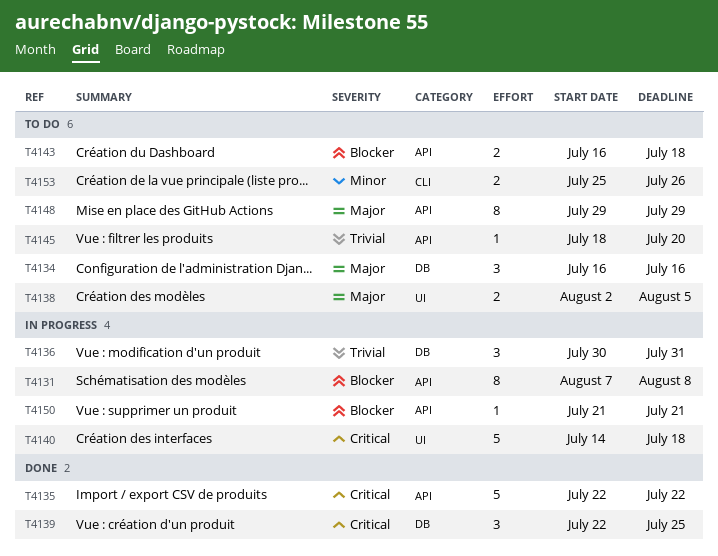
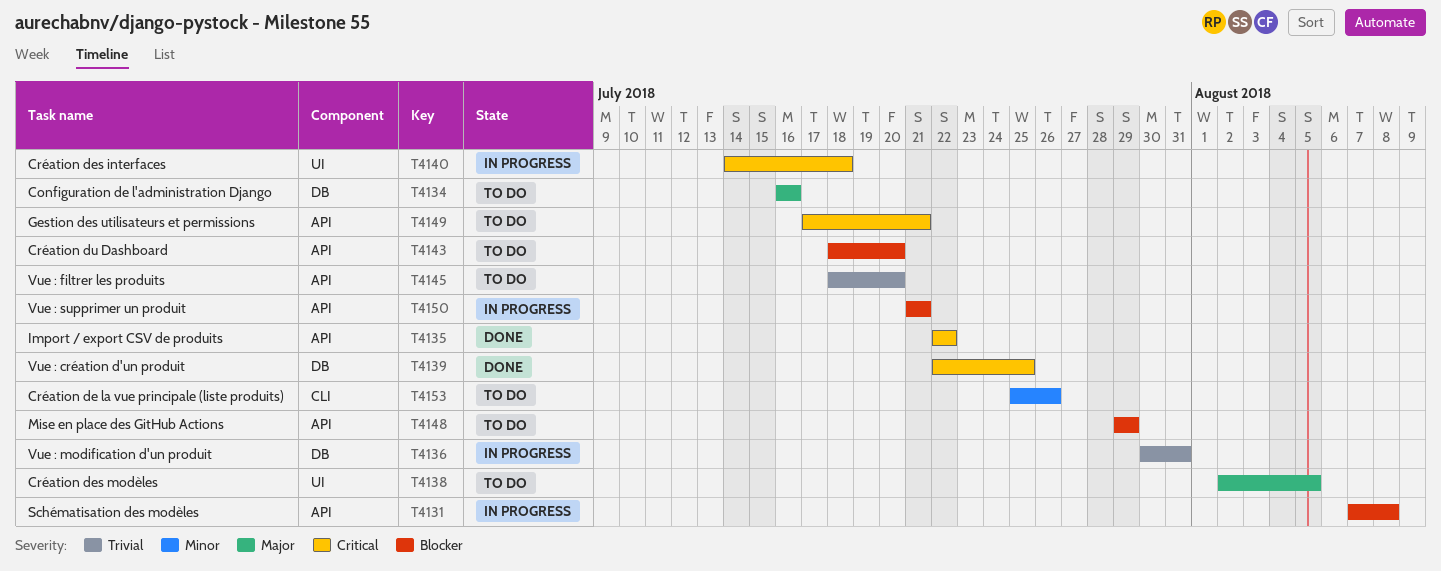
T4143, start: Jul 16 -> Jul 18
T4143, due: Jul 18 -> Jul 20
T4148, priority: Major -> Blocker
T4149: none -> present

